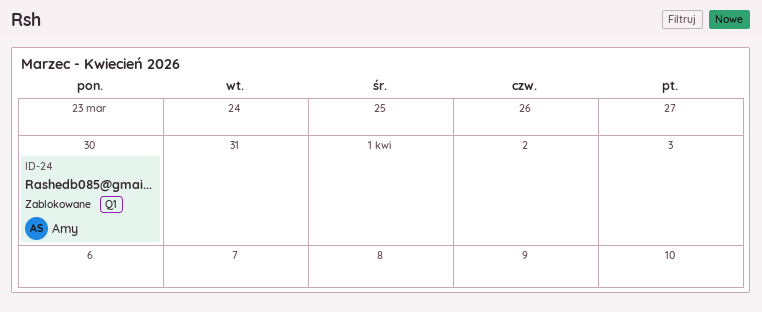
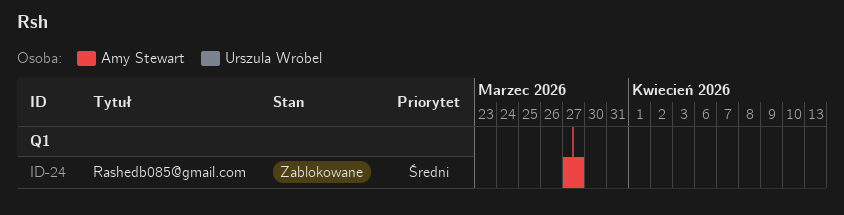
ID-24, due: Mar 30 -> Mar 27

